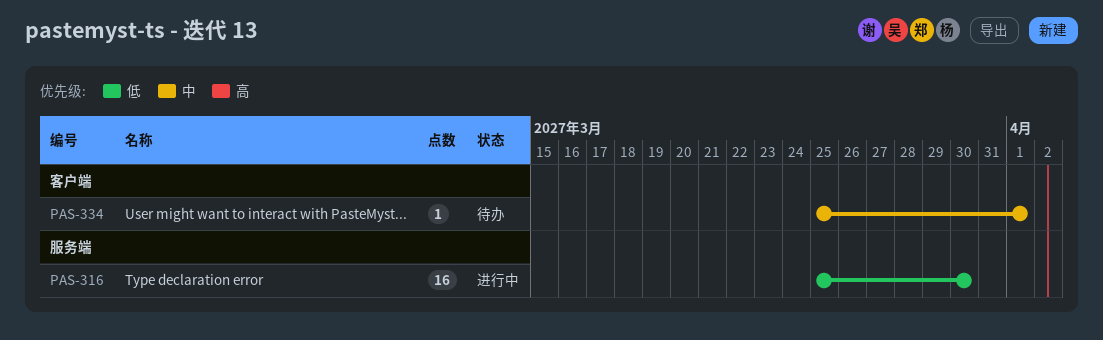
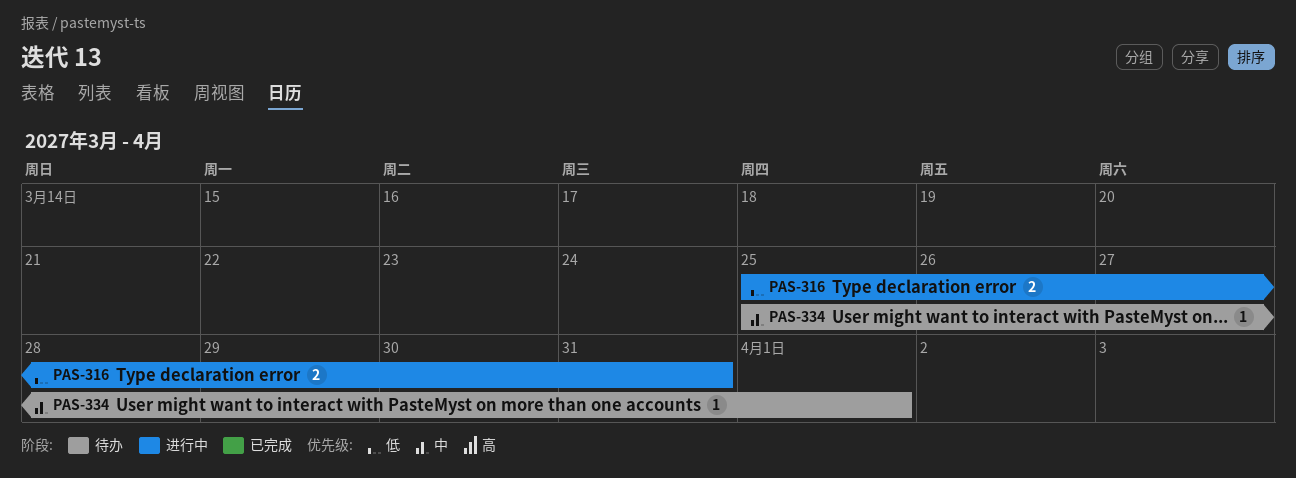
PAS-316, estimate: 16 -> 2
PAS-316, due: Mar 30 -> Mar 31

